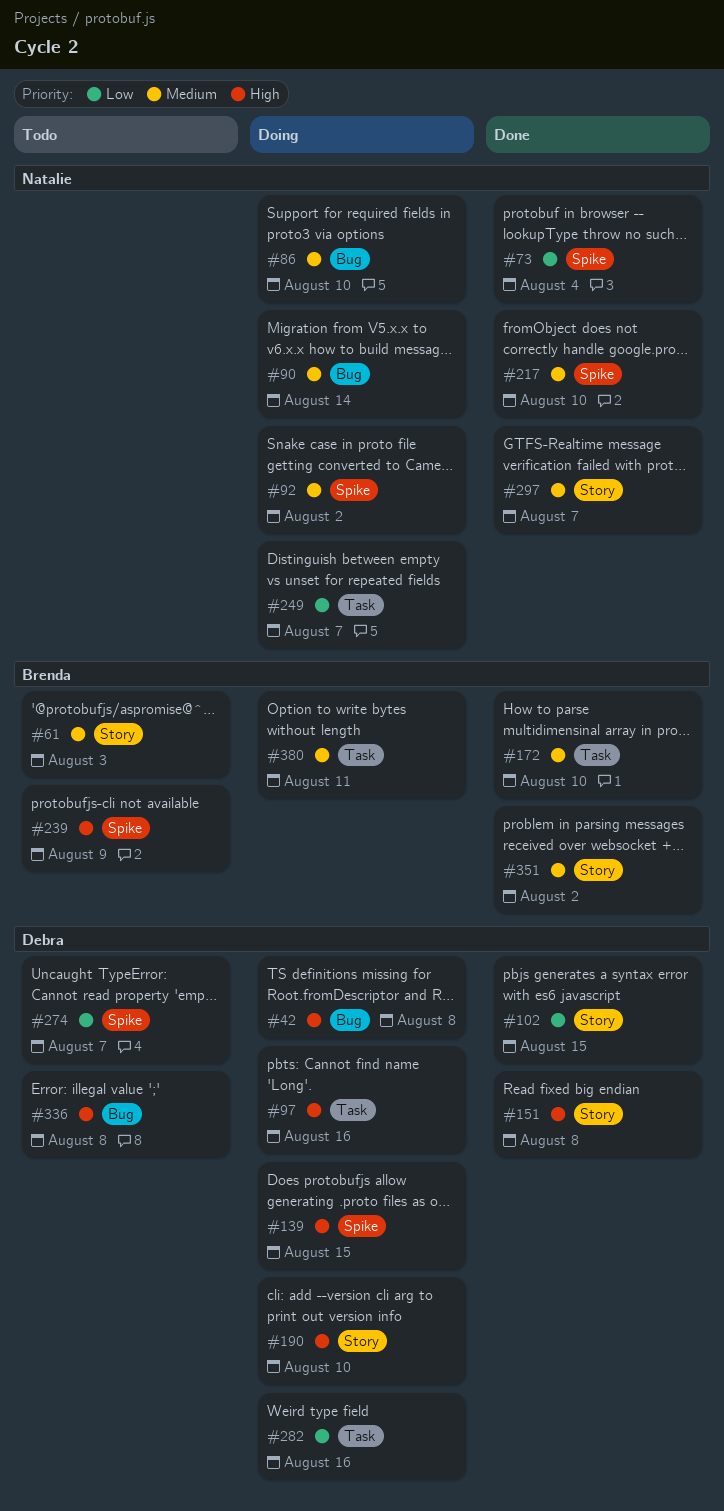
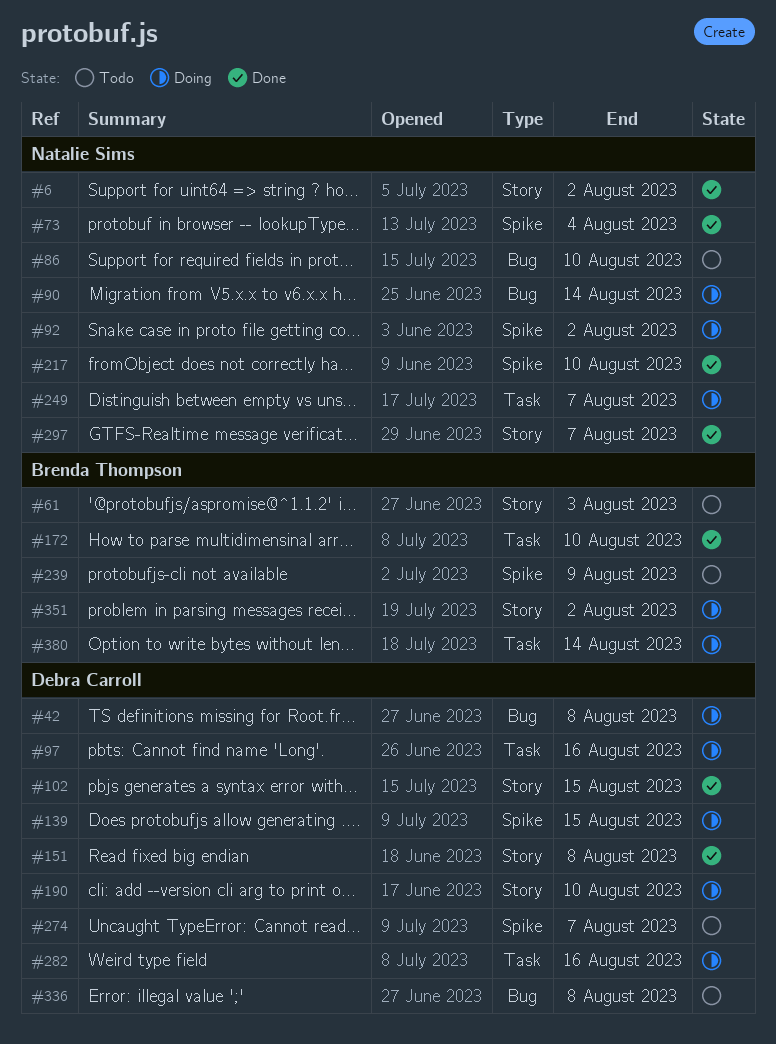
#6: none -> present
#86, status: Doing -> Todo
#351, status: Done -> Doing
#380, due: Aug 11 -> Aug 14

